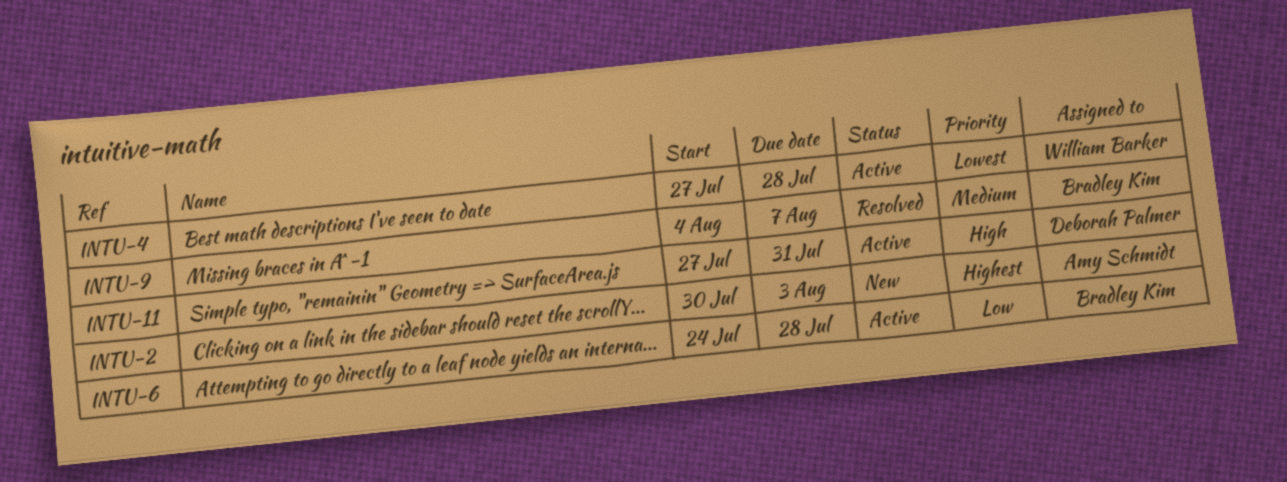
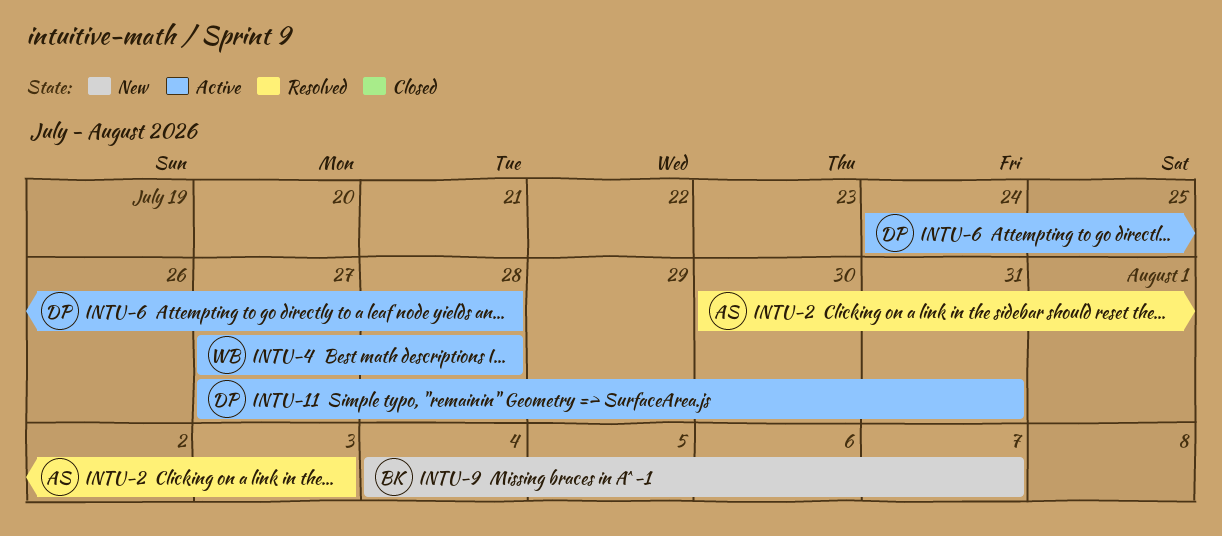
INTU-2, status: New -> Resolved
INTU-6, owner: Bradley Kim -> Deborah Palmer
INTU-9, status: Resolved -> New

